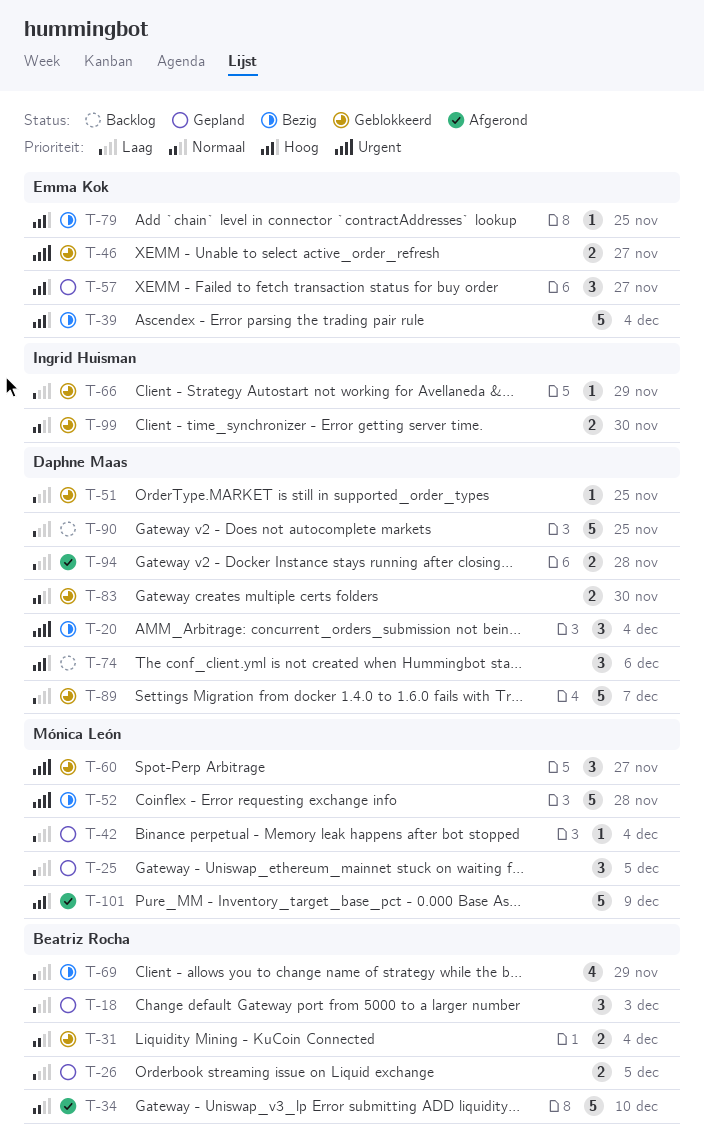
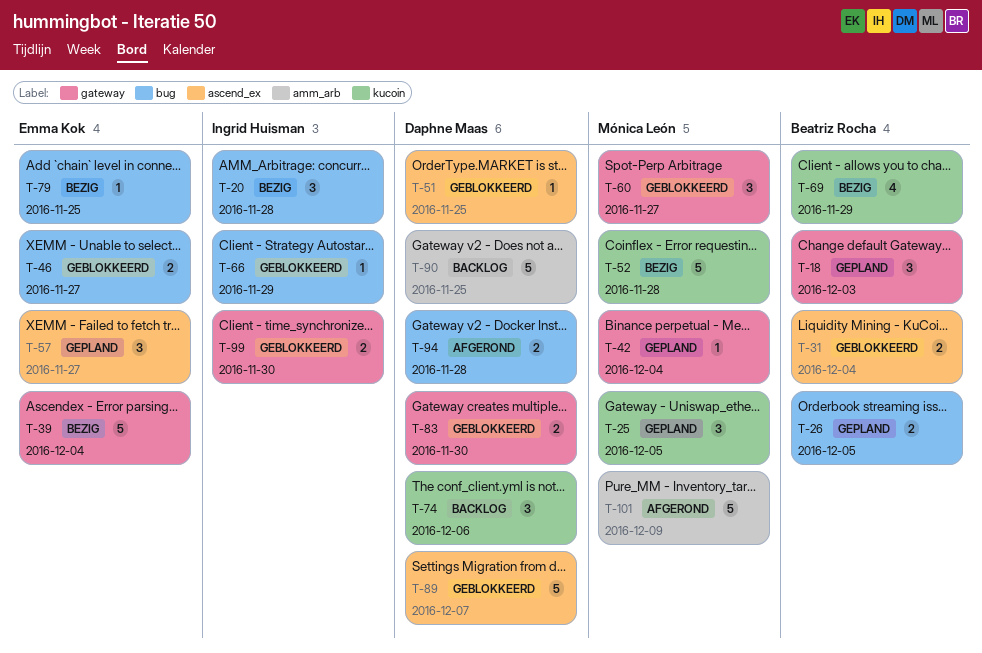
T-20, owner: Daphne Maas -> Ingrid Huisman
T-20, due: Dec 4 -> Nov 28
T-34: present -> none

